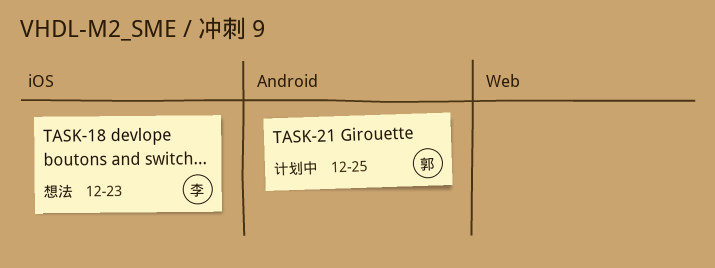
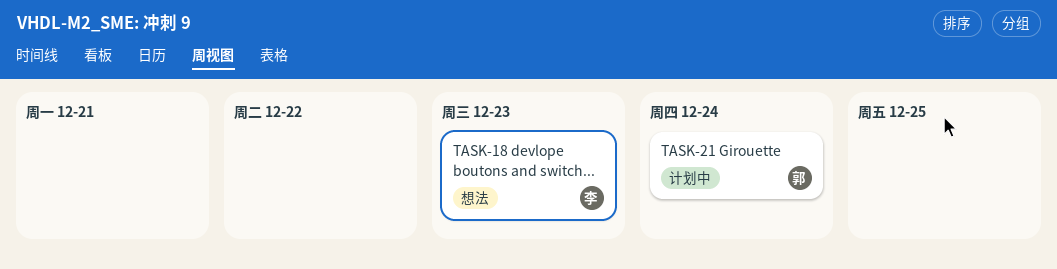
TASK-21, due: Dec 25 -> Dec 24

